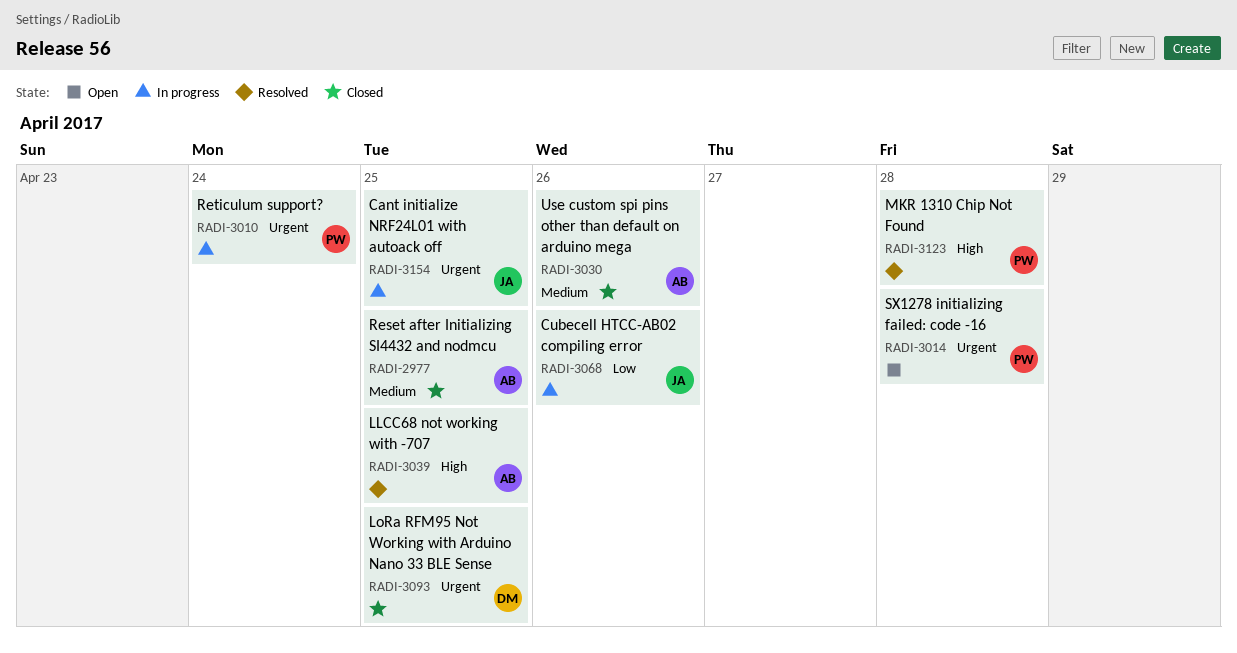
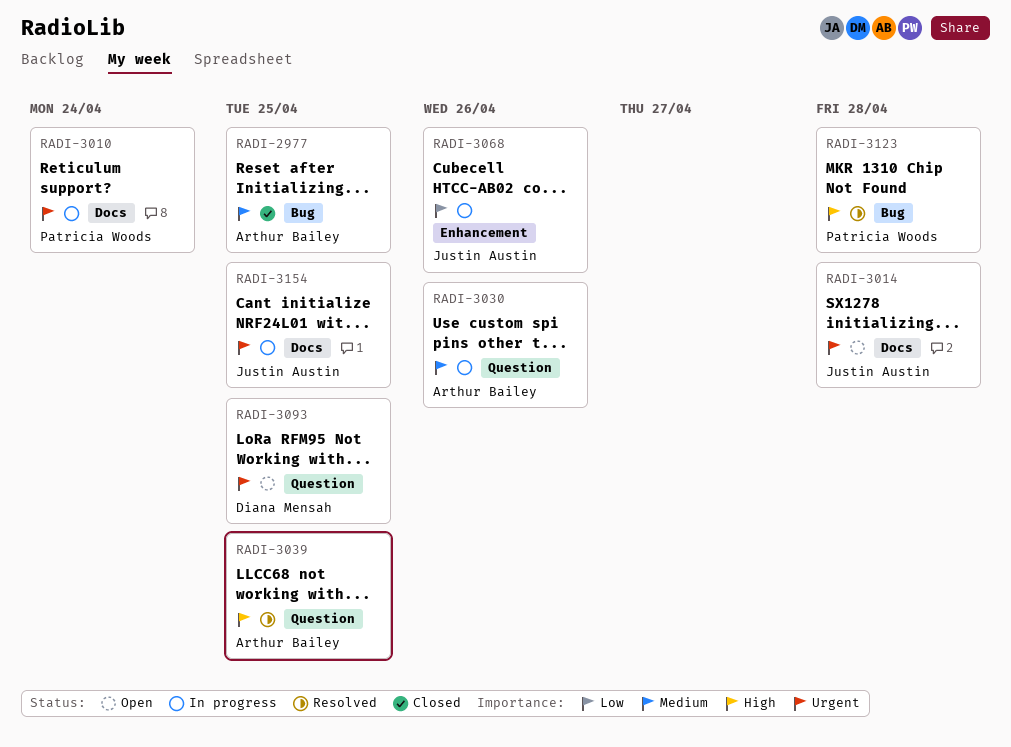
RADI-3014, owner: Patricia Woods -> Justin Austin
RADI-3030, status: Closed -> In progress
RADI-3093, status: Closed -> Open

